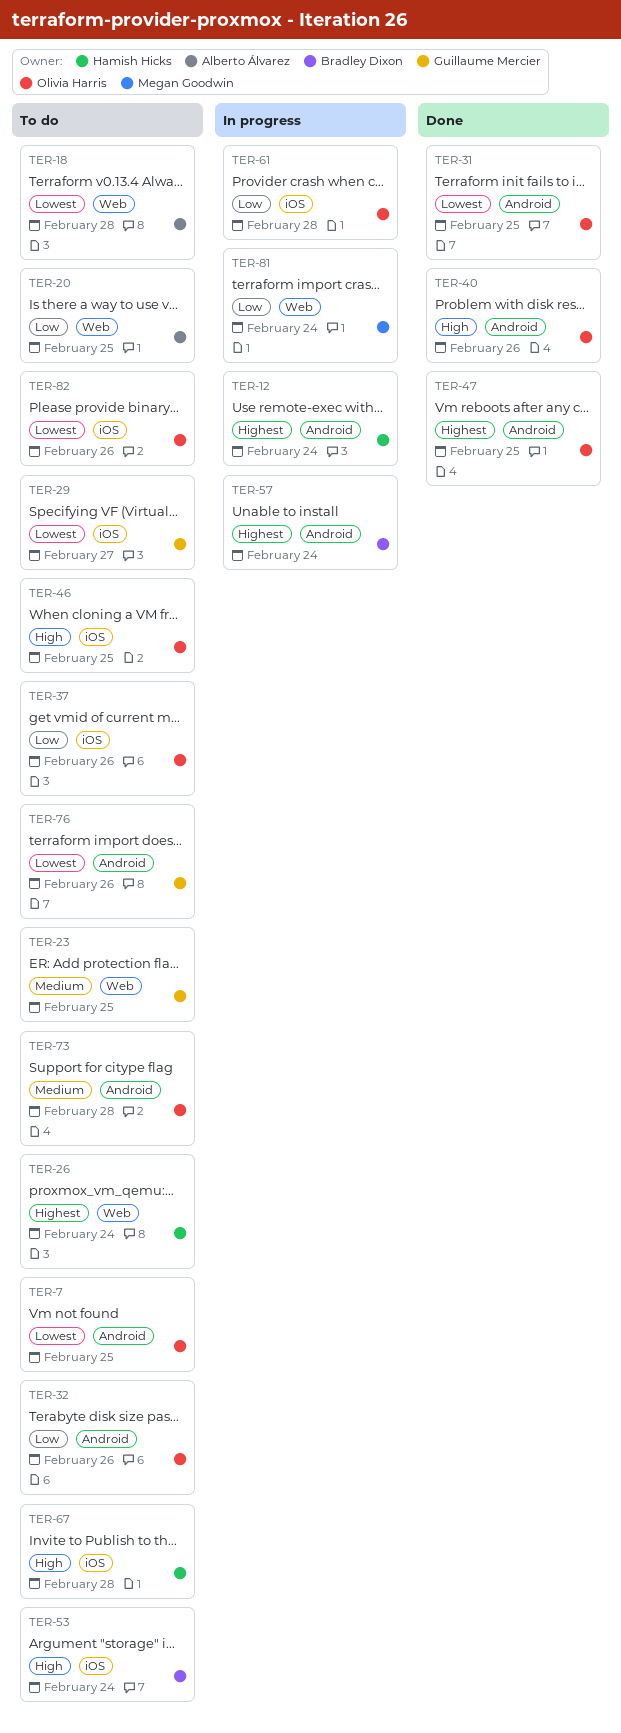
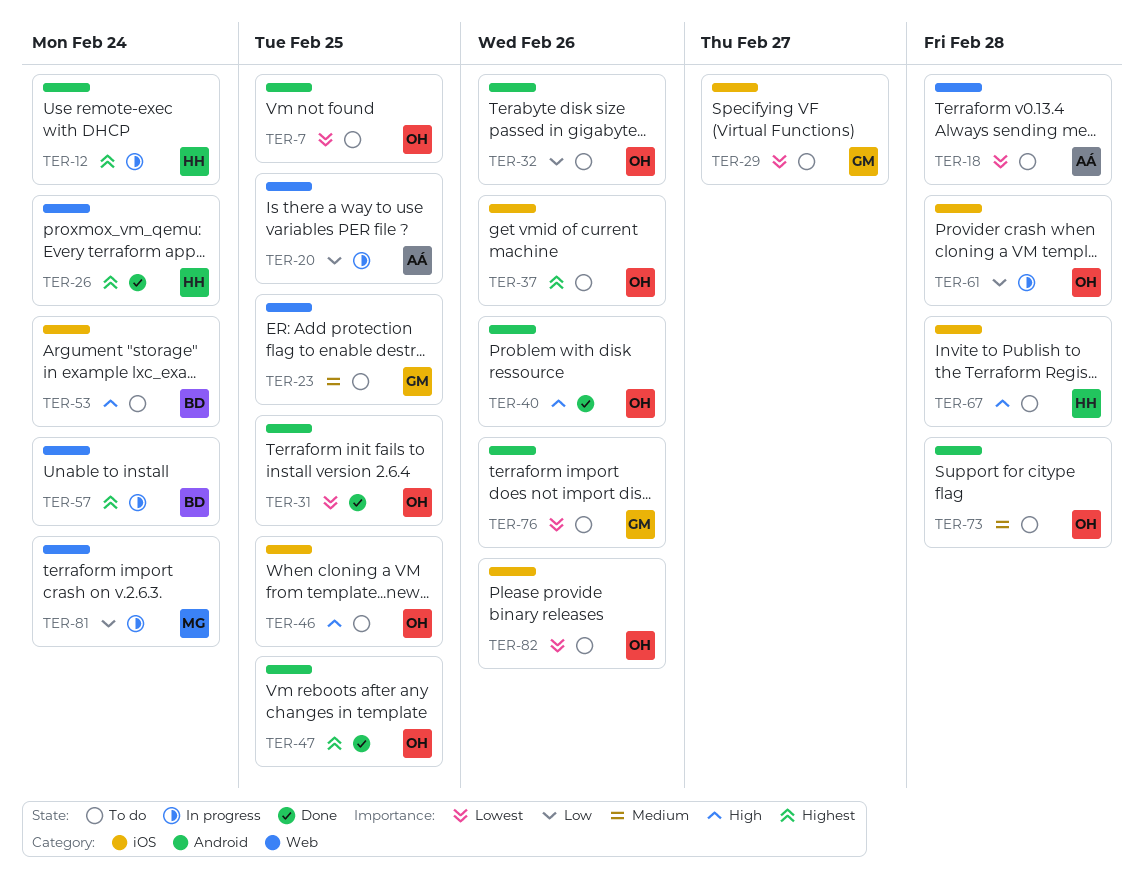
TER-20, status: To do -> In progress
TER-26, status: To do -> Done
TER-37, priority: Low -> Highest
TER-57, label: Android -> Web

